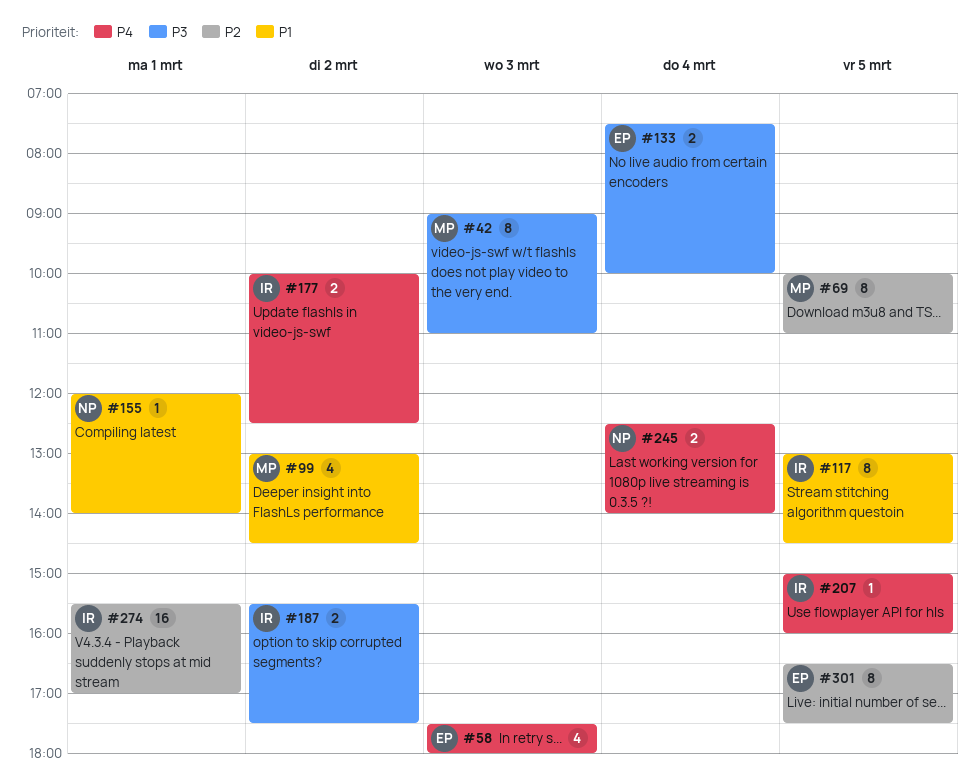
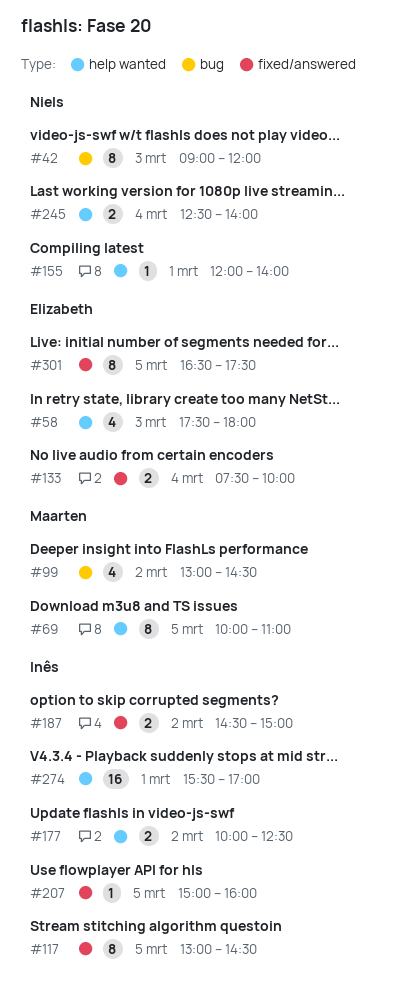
#42, owner: Maarten -> Niels
#42, ends: 11:00 -> 12:00
#187, begins: 15:30 -> 14:30
#187, ends: 17:30 -> 15:00

